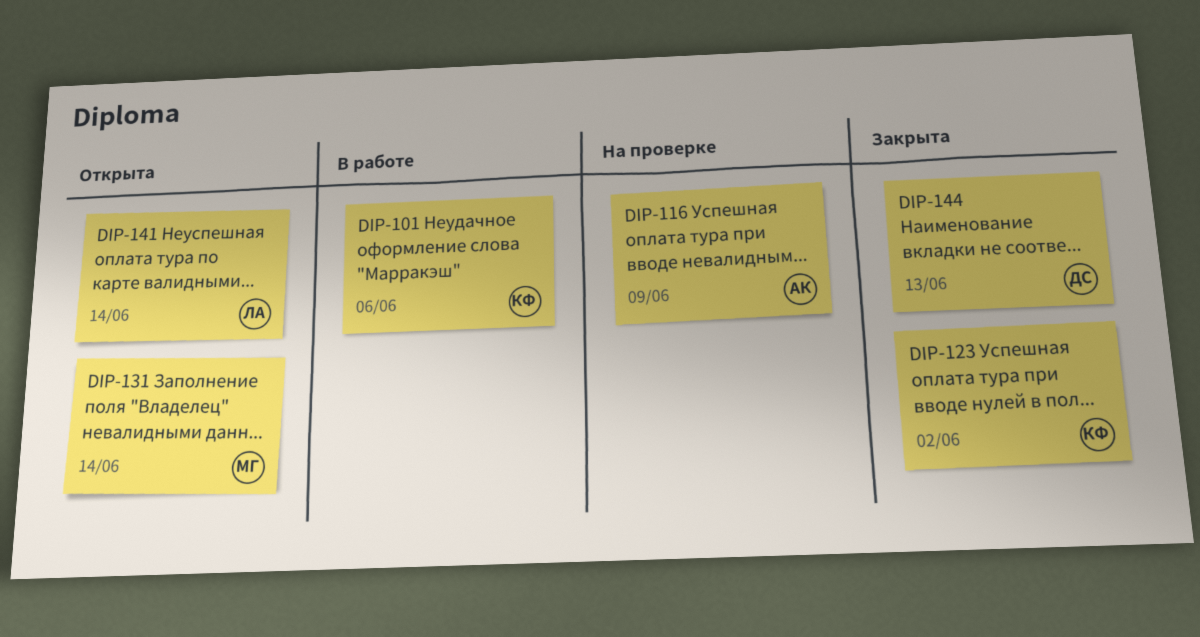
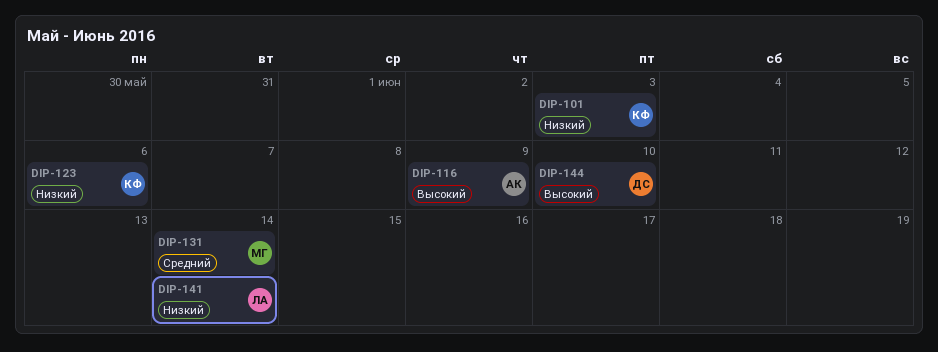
DIP-101, due: Jun 6 -> Jun 3
DIP-123, due: Jun 2 -> Jun 6
DIP-144, due: Jun 13 -> Jun 10

